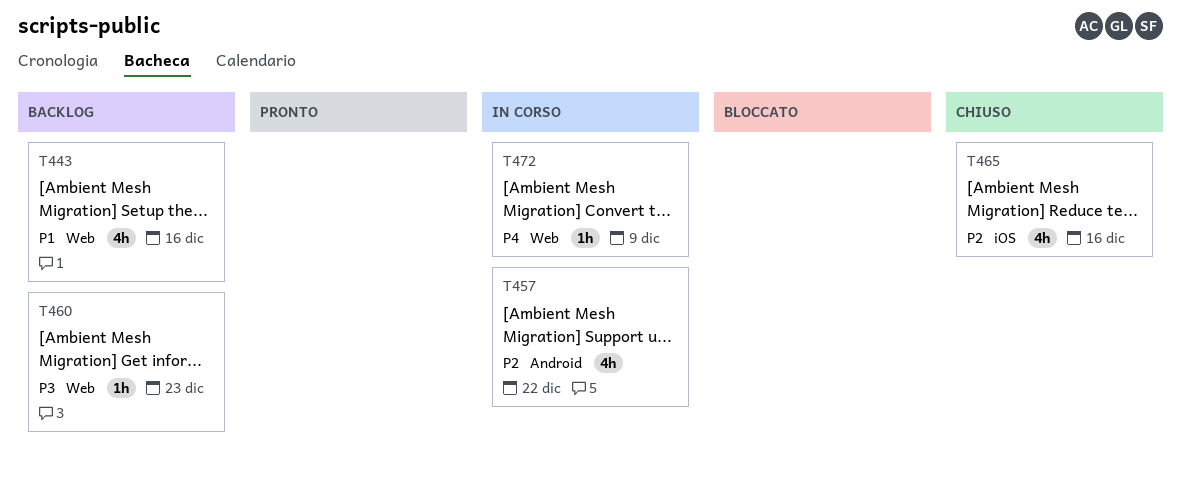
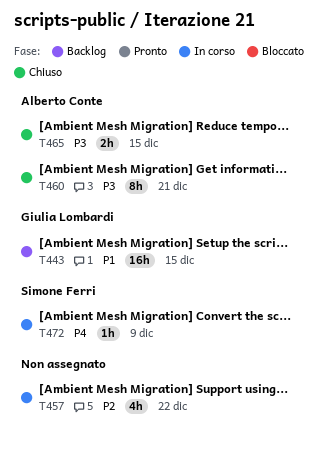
T443, estimate: 4h -> 16h
T443, due: Dec 16 -> Dec 15
T460, status: Backlog -> Chiuso
T460, estimate: 1h -> 8h
T460, due: Dec 23 -> Dec 21
T465, priority: P2 -> P3
T465, estimate: 4h -> 2h
T465, due: Dec 16 -> Dec 15

